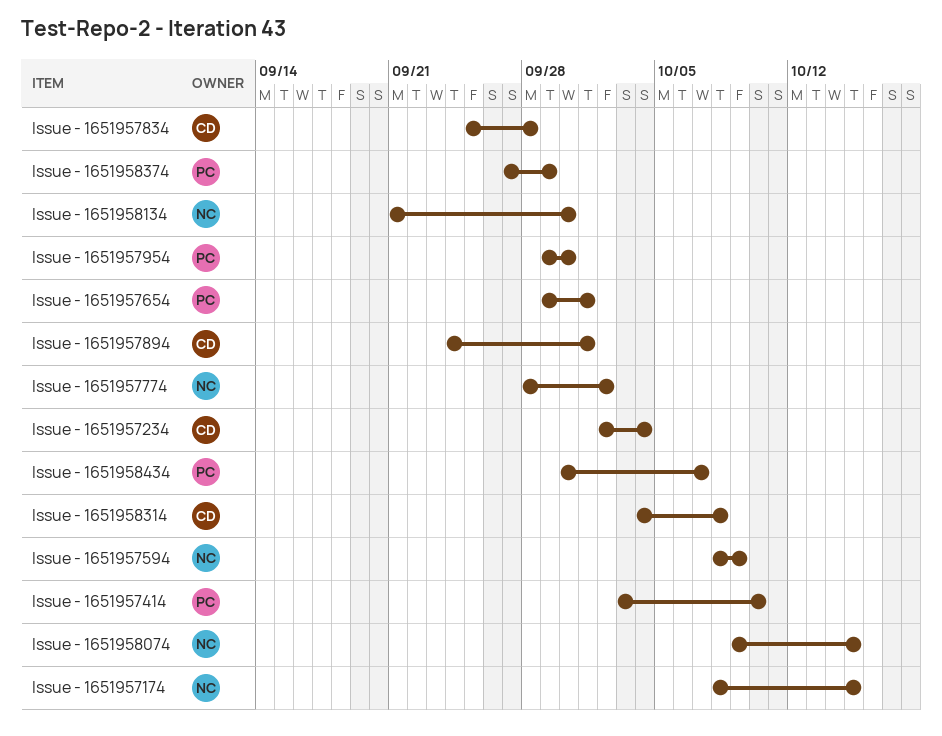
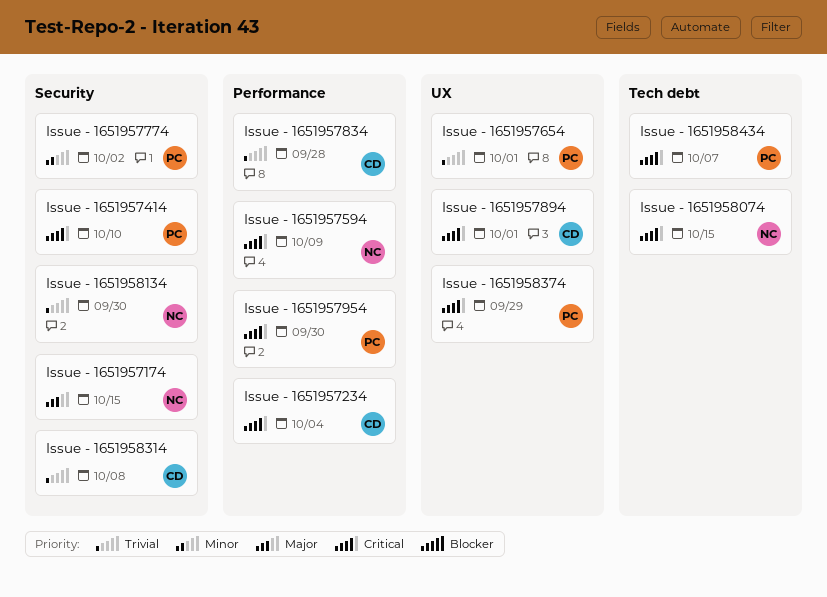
Issue - 1651957774, owner: NC -> PC

